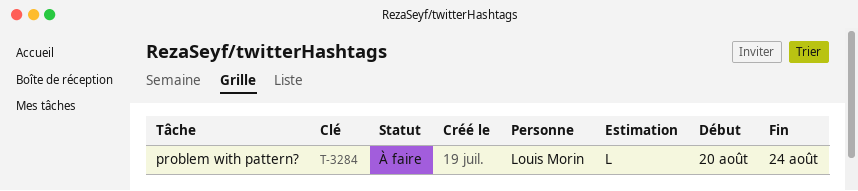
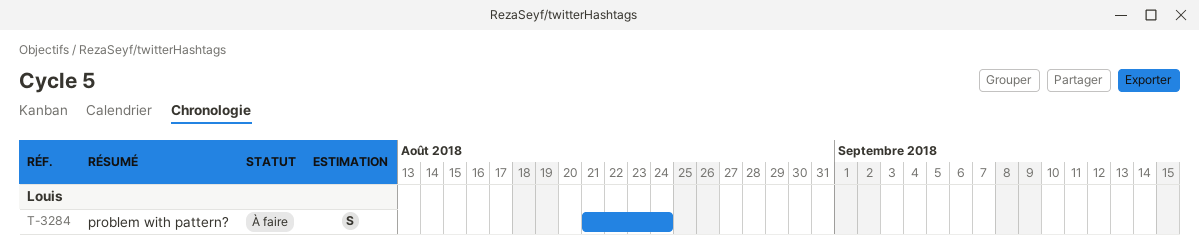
T-3284, estimate: L -> S
T-3284, start: Aug 20 -> Aug 21

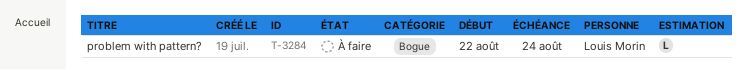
T-3284, estimate: S -> L
T-3284, start: Aug 21 -> Aug 22

